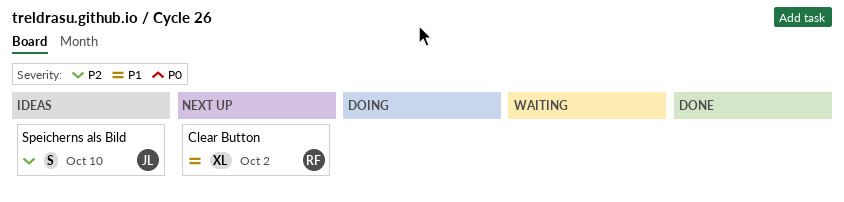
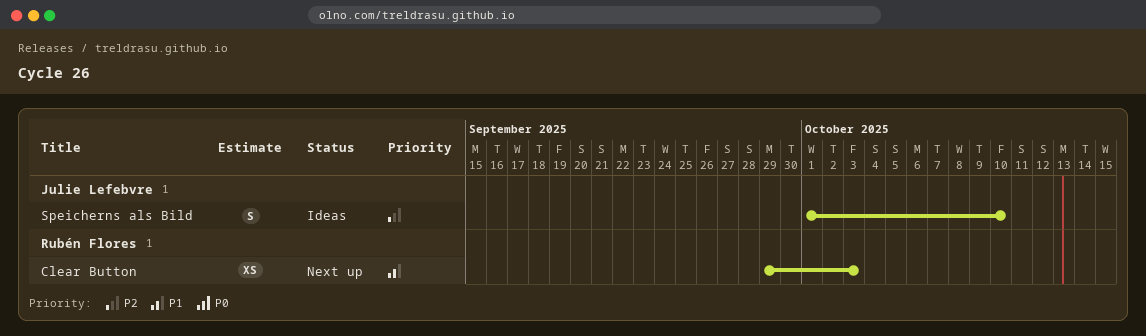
Clear Button, estimate: XL -> XS
Clear Button, due: Oct 2 -> Oct 3

